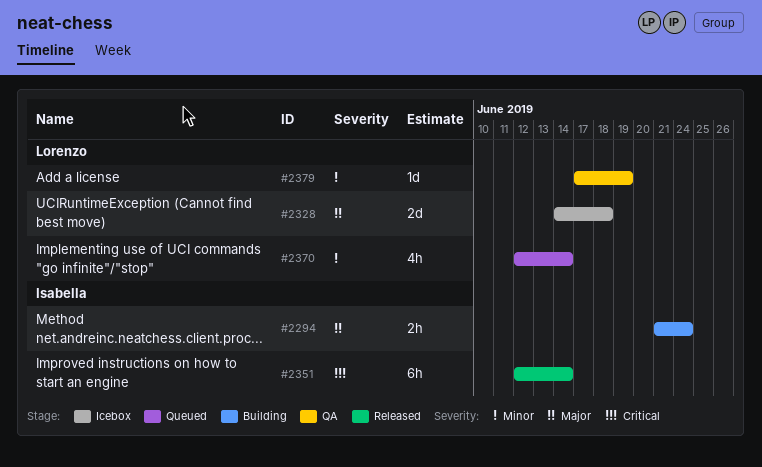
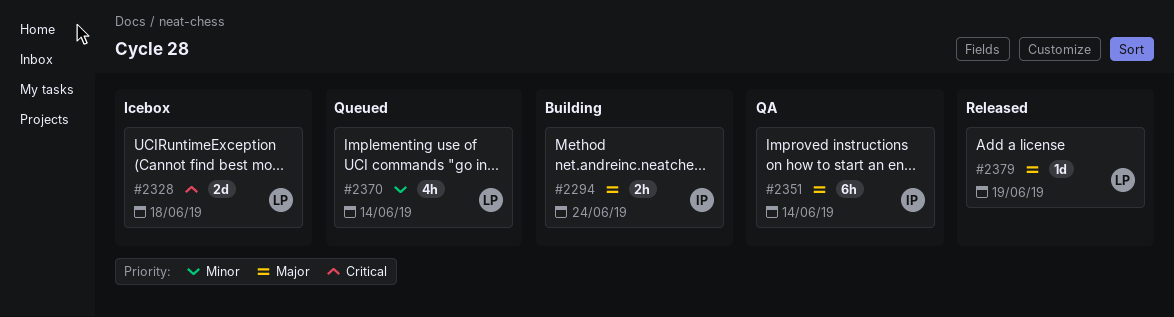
#2328, priority: Major -> Critical
#2351, status: Released -> QA
#2351, priority: Critical -> Major
#2379, status: QA -> Released
#2379, priority: Minor -> Major

